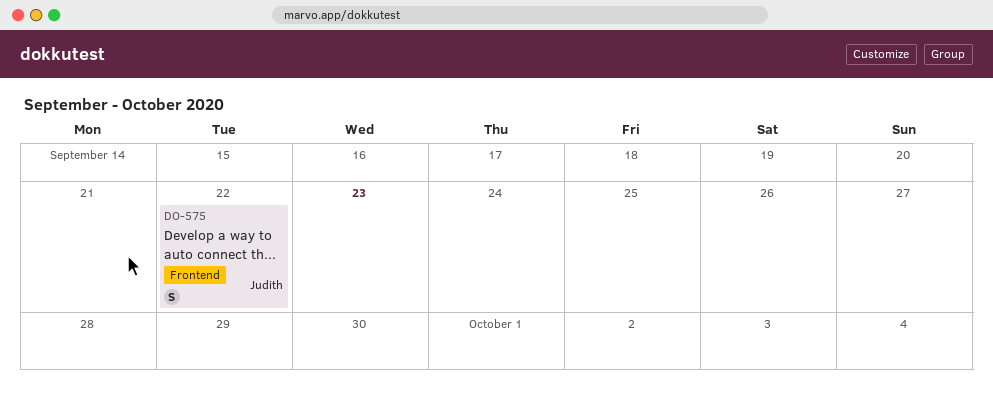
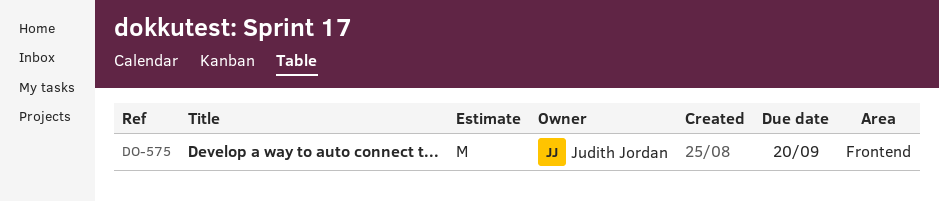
DO-575, estimate: S -> M
DO-575, due: Sep 22 -> Sep 20

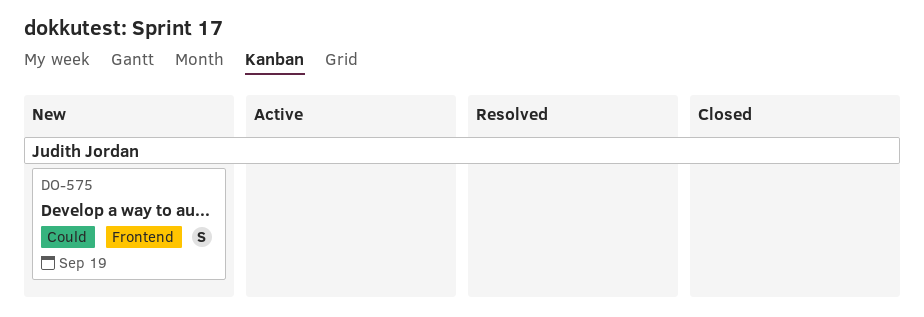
DO-575, estimate: M -> S
DO-575, due: Sep 20 -> Sep 19

